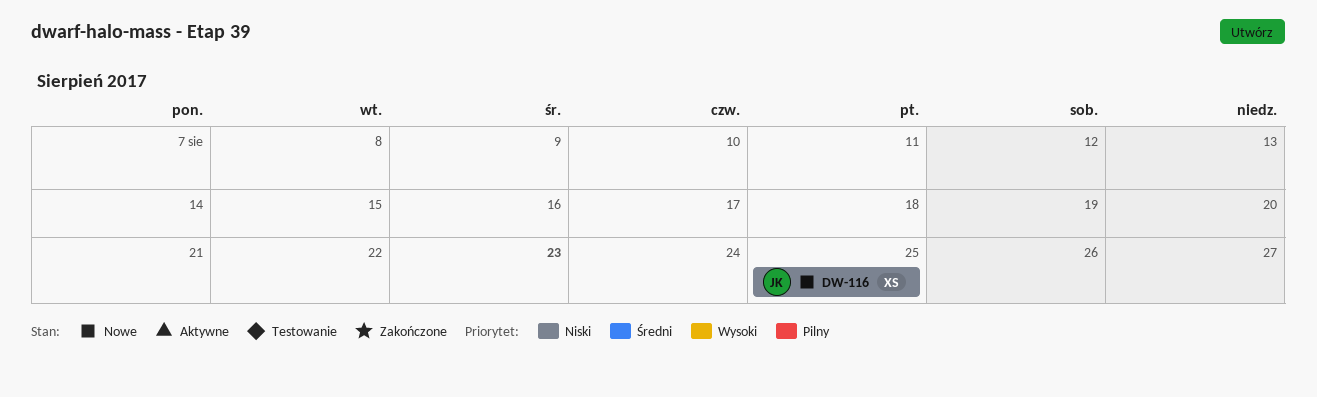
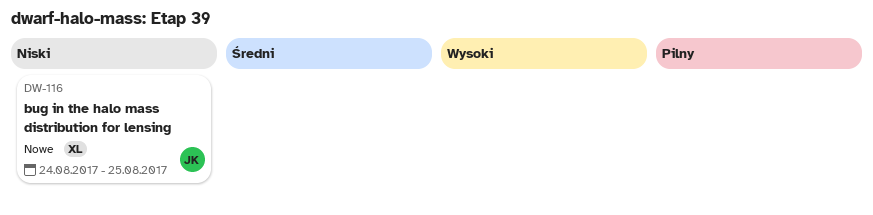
DW-116, estimate: XS -> XL
DW-116, start: Aug 25 -> Aug 24

